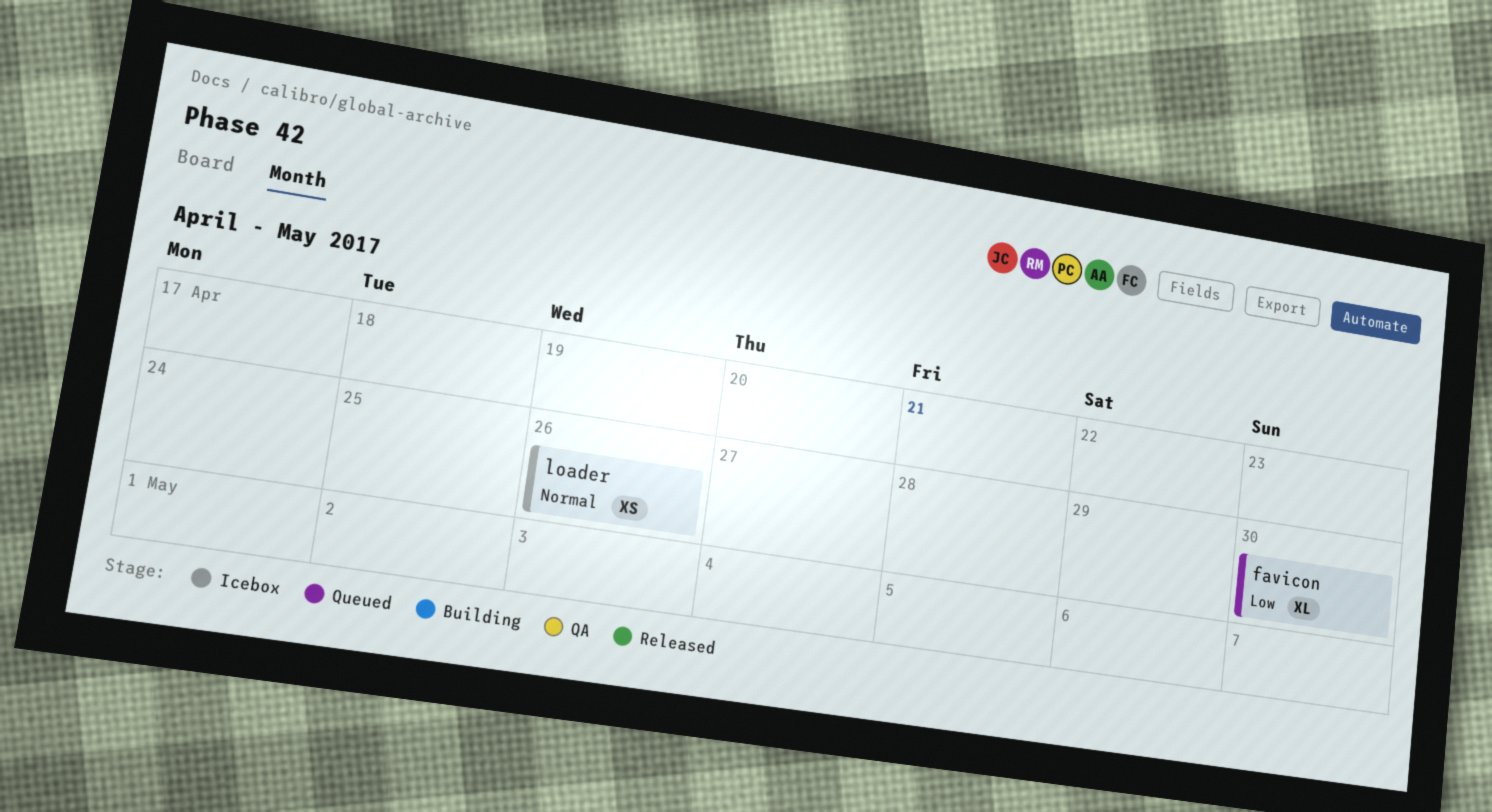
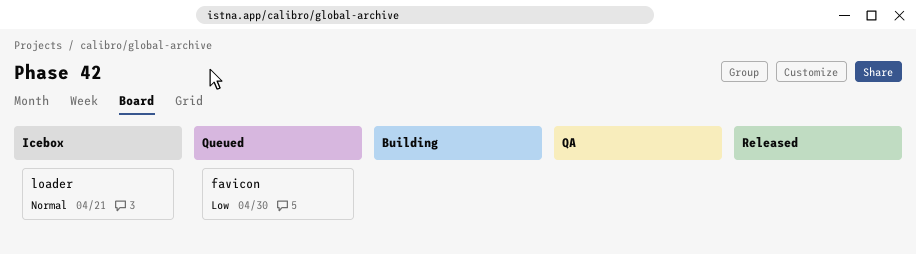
loader, due: Apr 26 -> Apr 21

